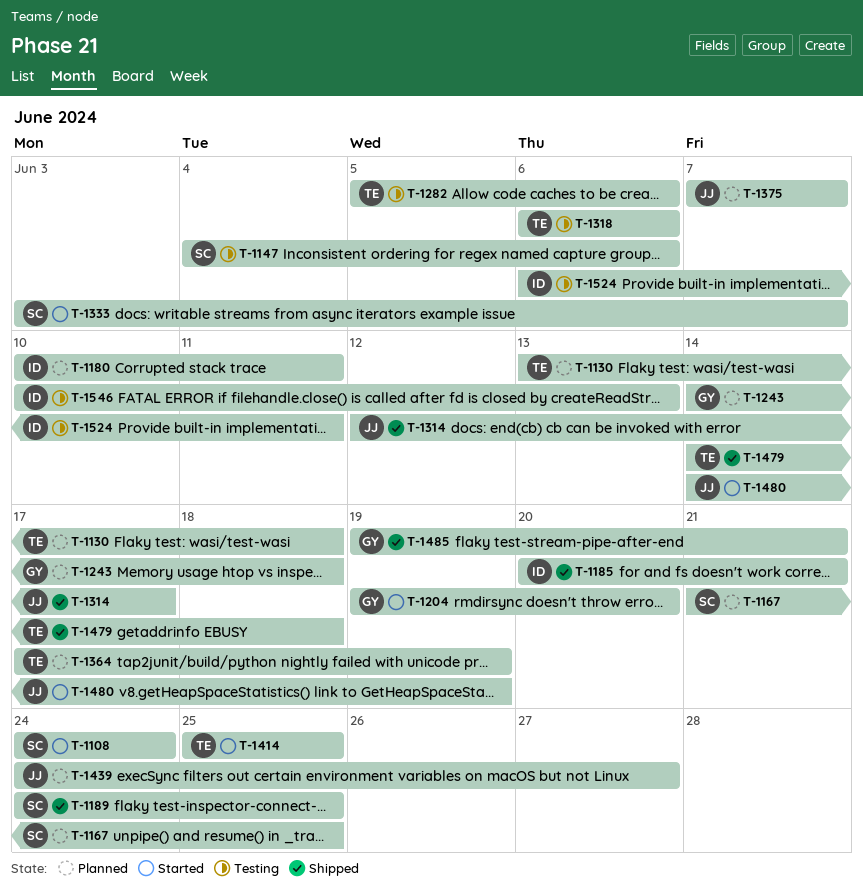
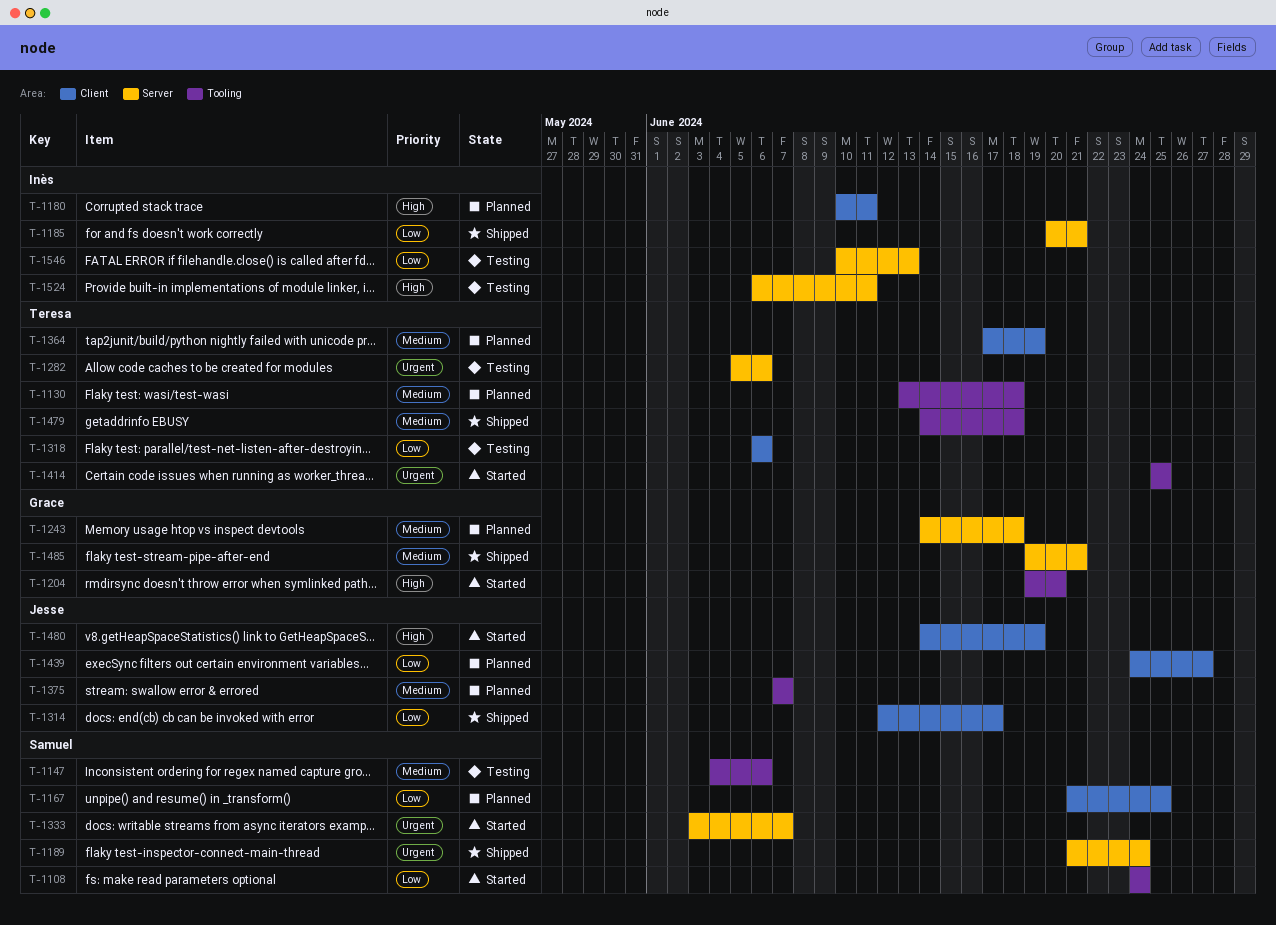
T-1189, start: Jun 24 -> Jun 21
T-1189, due: Jun 25 -> Jun 24

